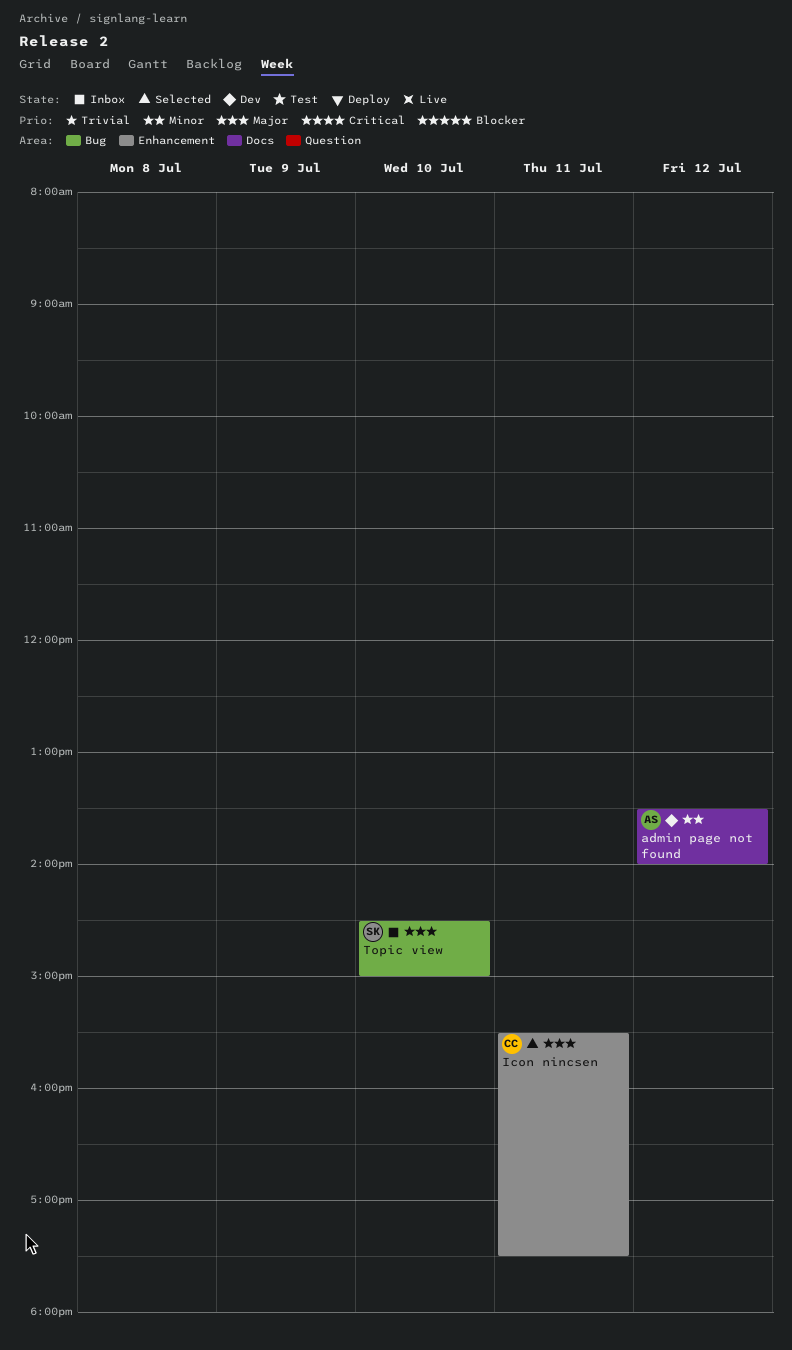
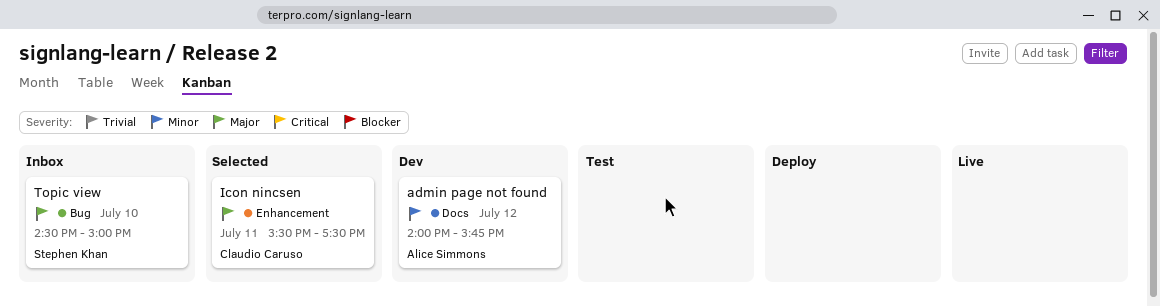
admin page not found, begins: 13:30 -> 14:00
admin page not found, ends: 14:00 -> 15:45

